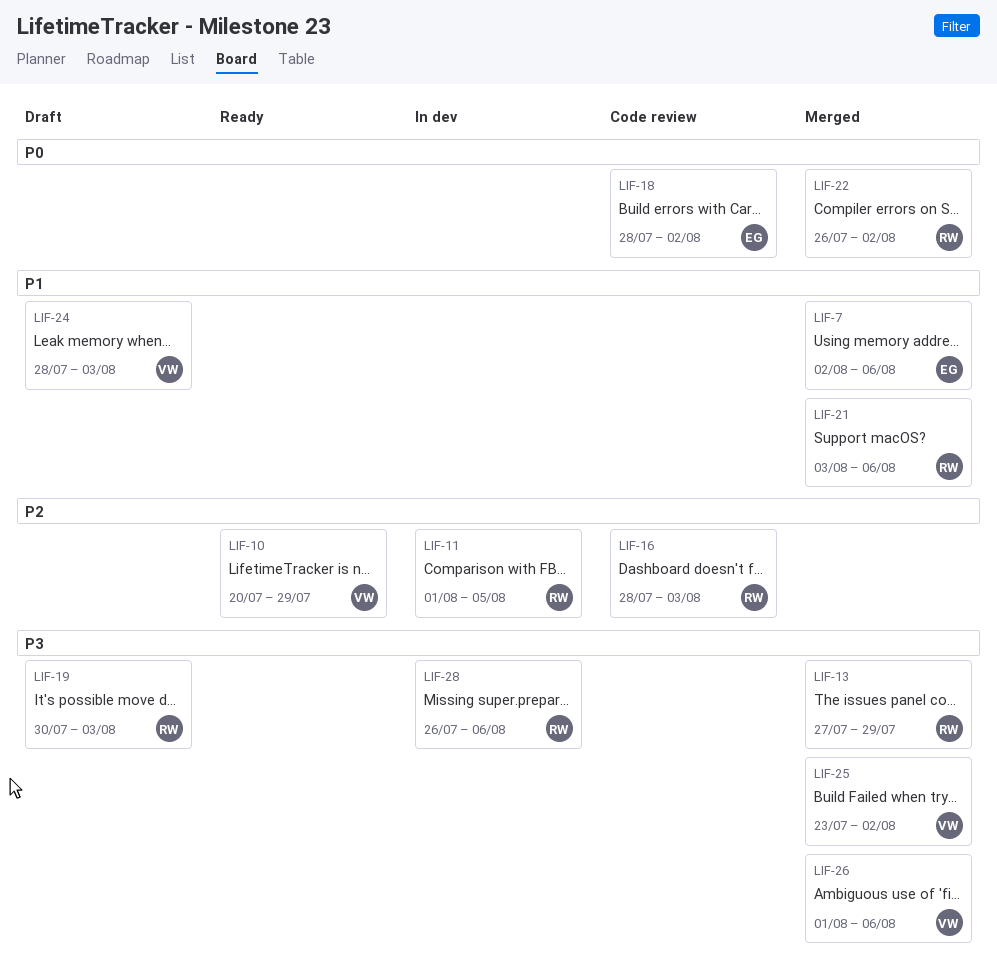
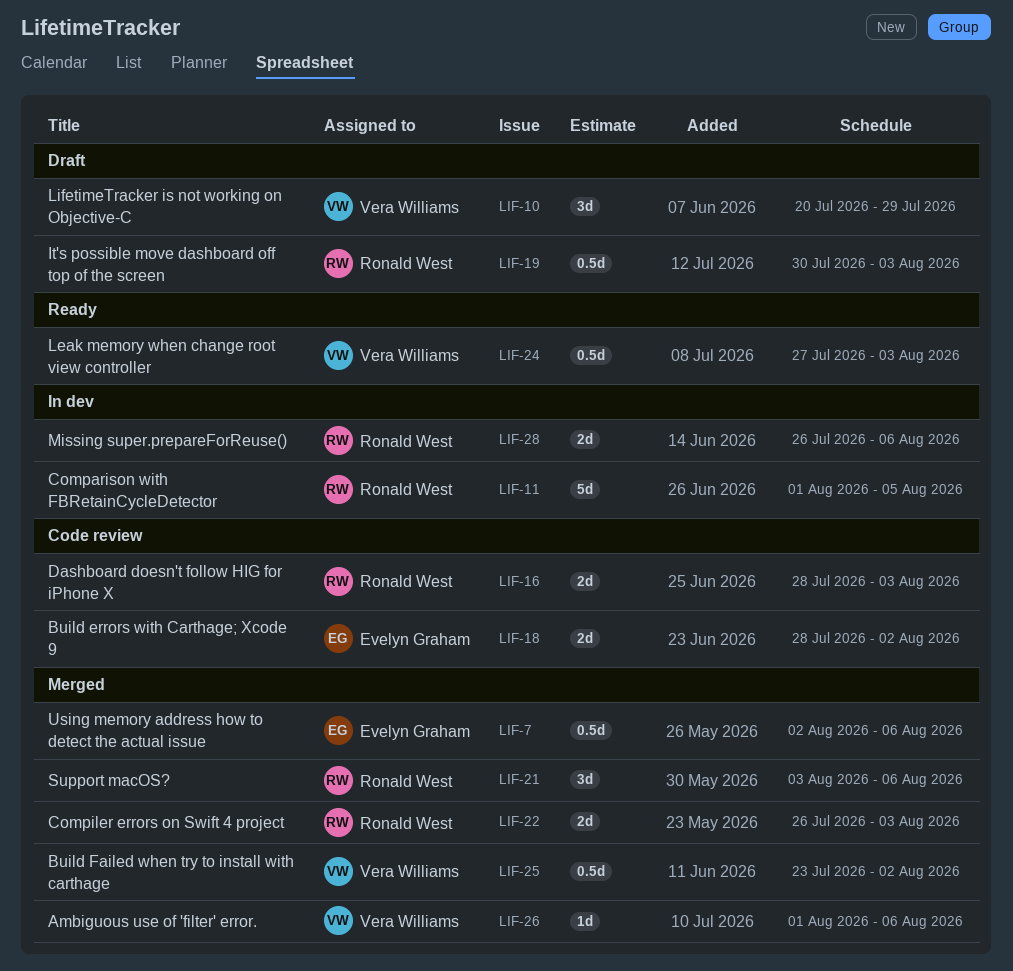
LIF-10, status: Ready -> Draft
LIF-13: present -> none
LIF-22, due: Aug 2 -> Aug 3
LIF-24, status: Draft -> Ready
LIF-24, start: Jul 28 -> Jul 27

